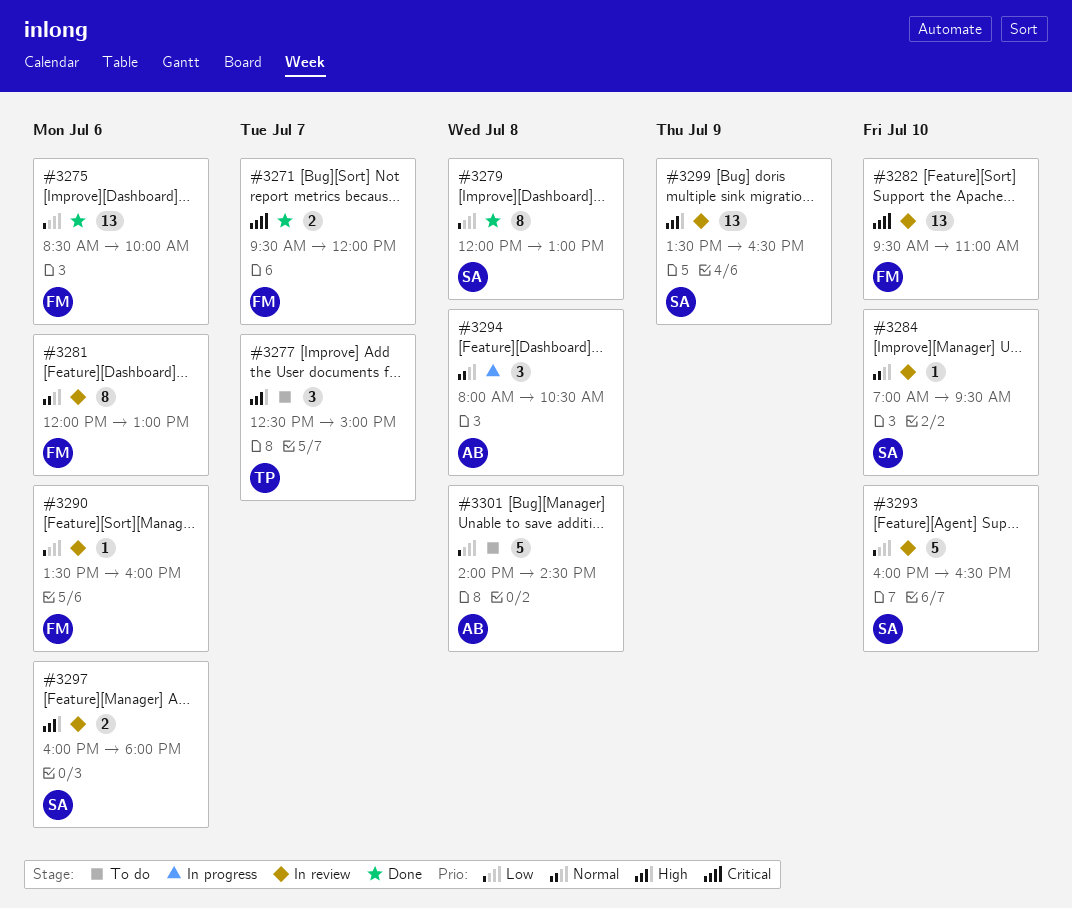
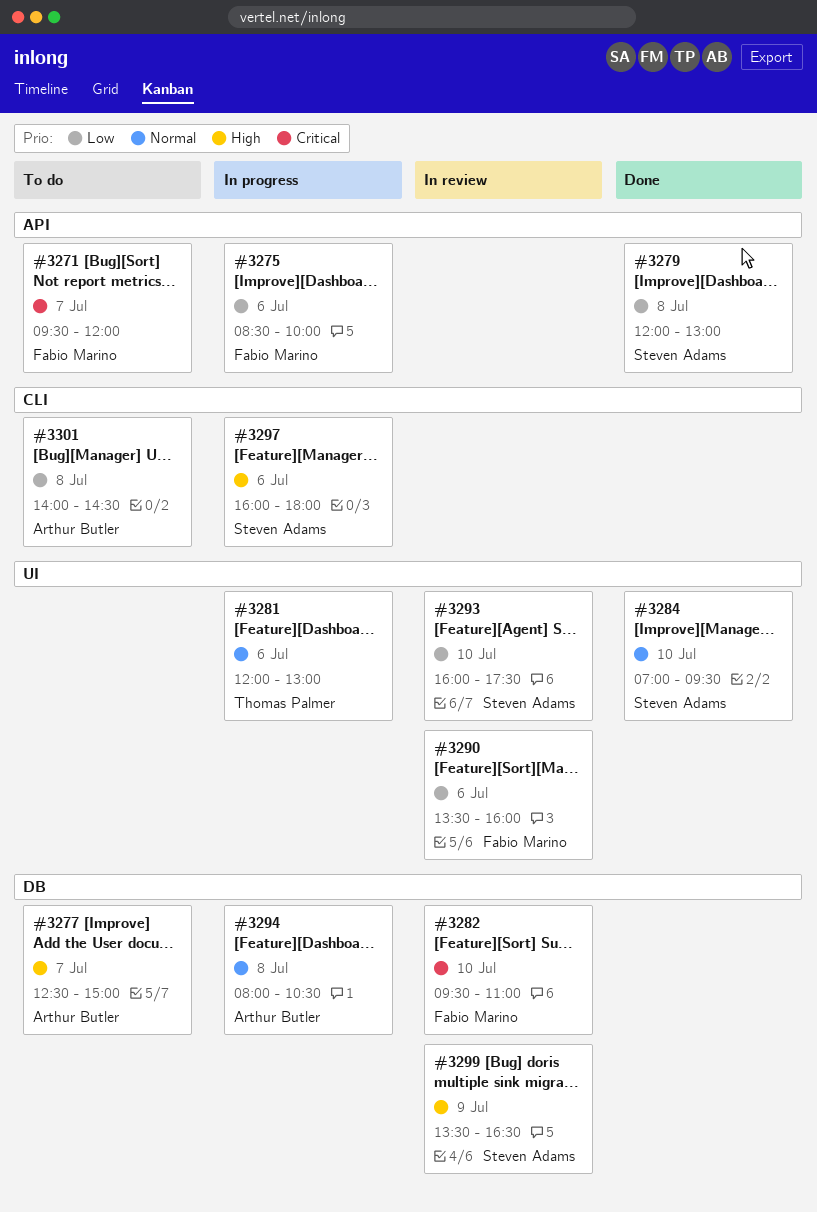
#3271, status: Done -> To do
#3275, status: Done -> In progress
#3277, owner: Thomas Palmer -> Arthur Butler
#3281, status: In review -> In progress
#3281, owner: Fabio Marino -> Thomas Palmer
#3284, status: In review -> Done
#3293, ends: 16:30 -> 17:30
#3297, status: In review -> In progress

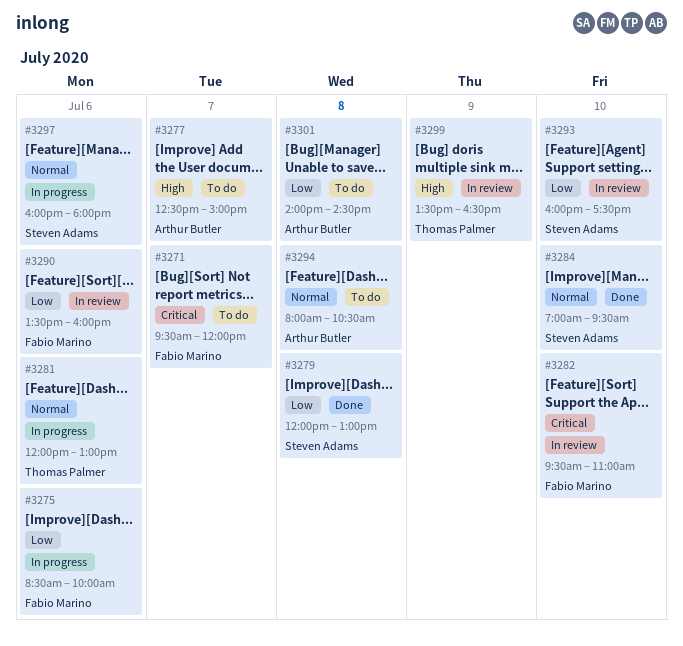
#3294, status: In progress -> To do
#3297, priority: High -> Normal
#3299, owner: Steven Adams -> Thomas Palmer

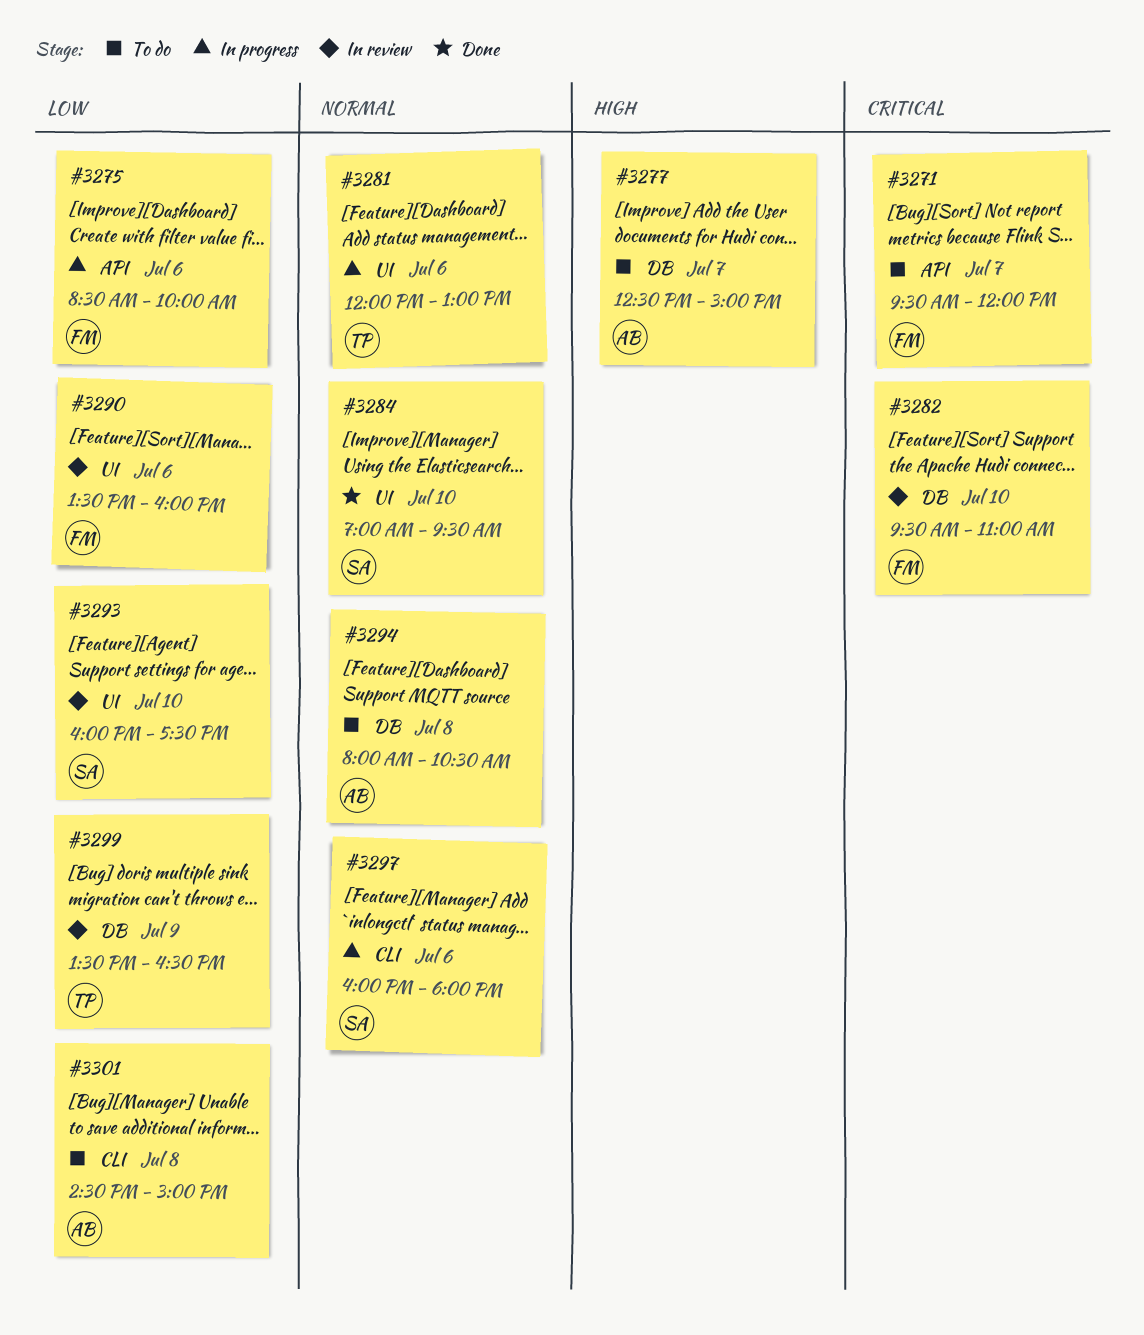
#3279: present -> none
#3299, priority: High -> Low
#3301, begins: 14:00 -> 14:30
#3301, ends: 14:30 -> 15:00

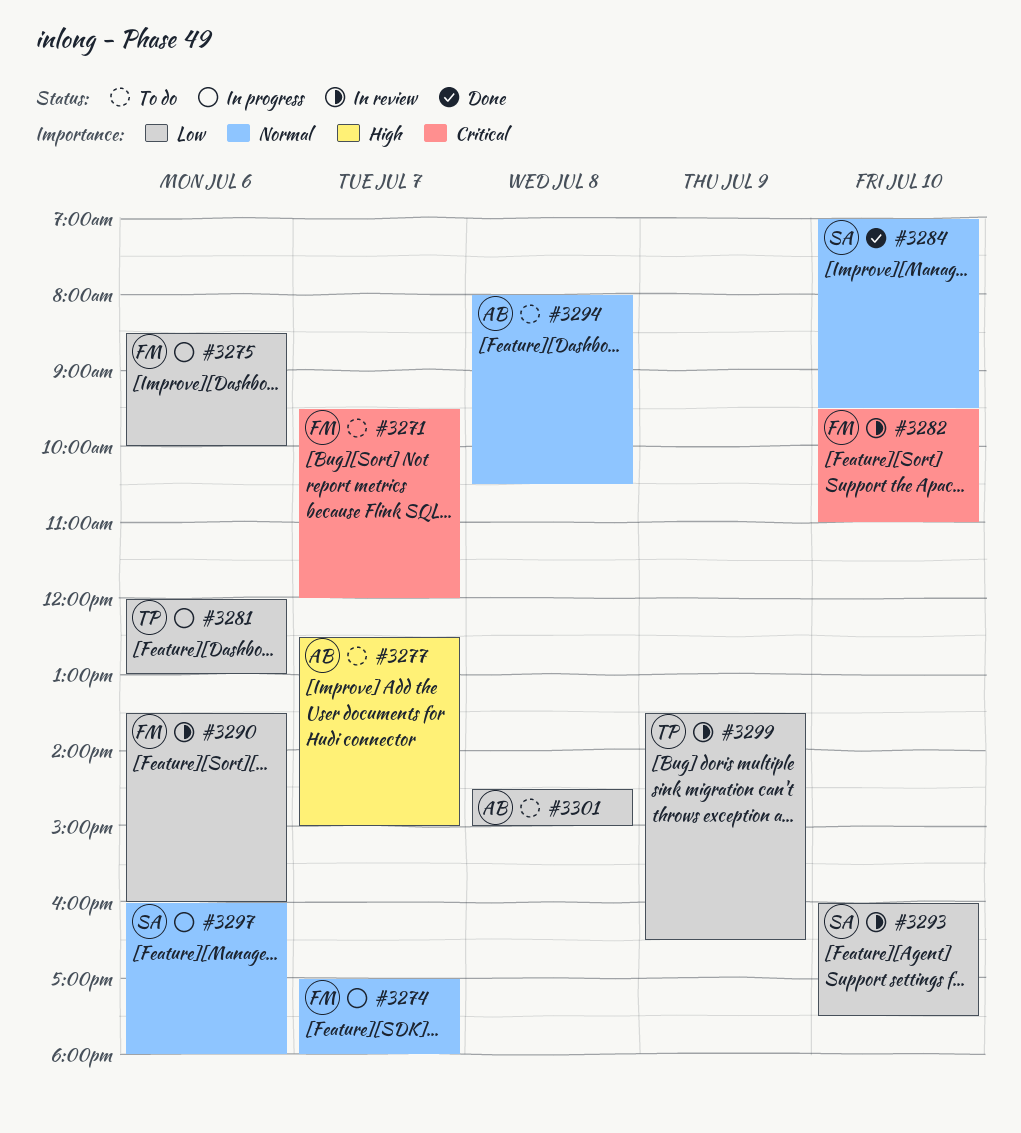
#3274: none -> present
#3281, priority: Normal -> Low

